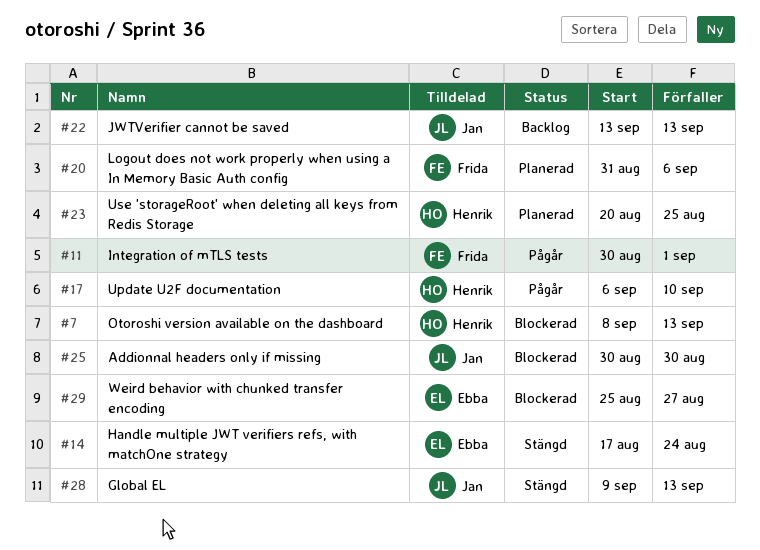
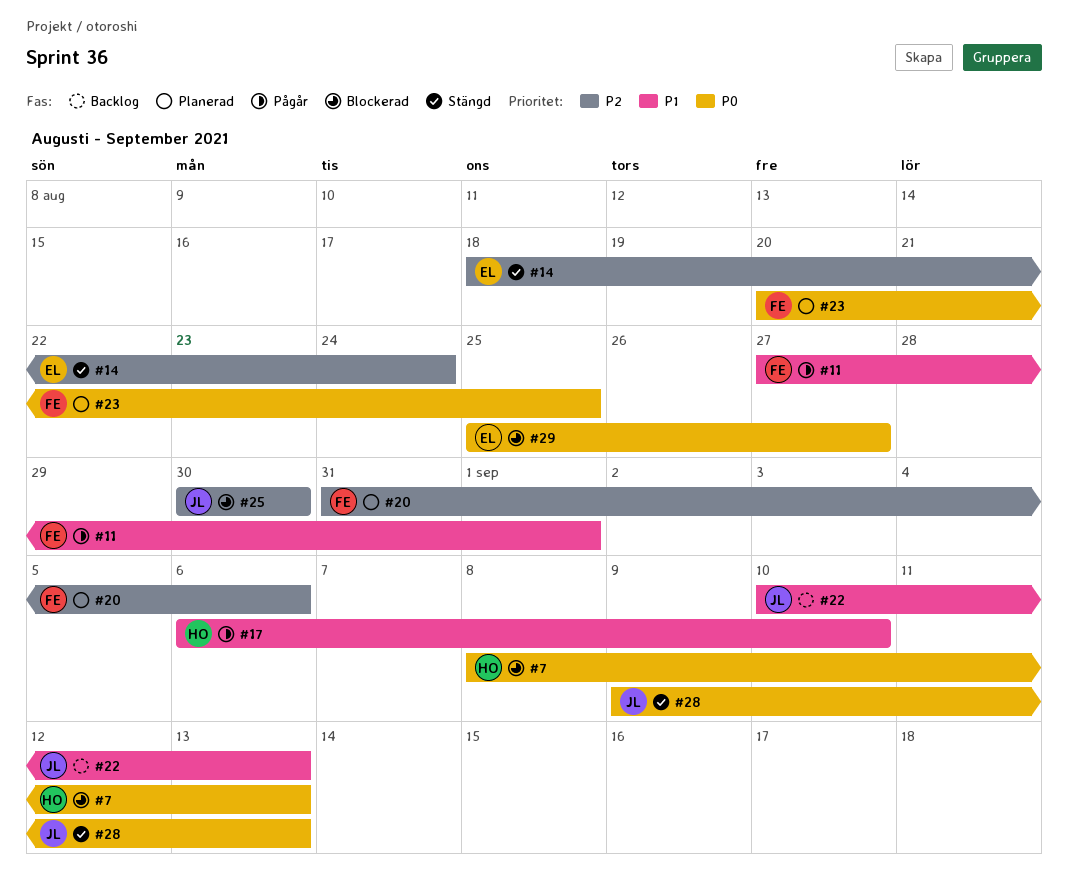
#11, start: Aug 30 -> Aug 27
#14, start: Aug 17 -> Aug 18
#22, start: Sep 13 -> Sep 10
#23, owner: Henrik -> Frida

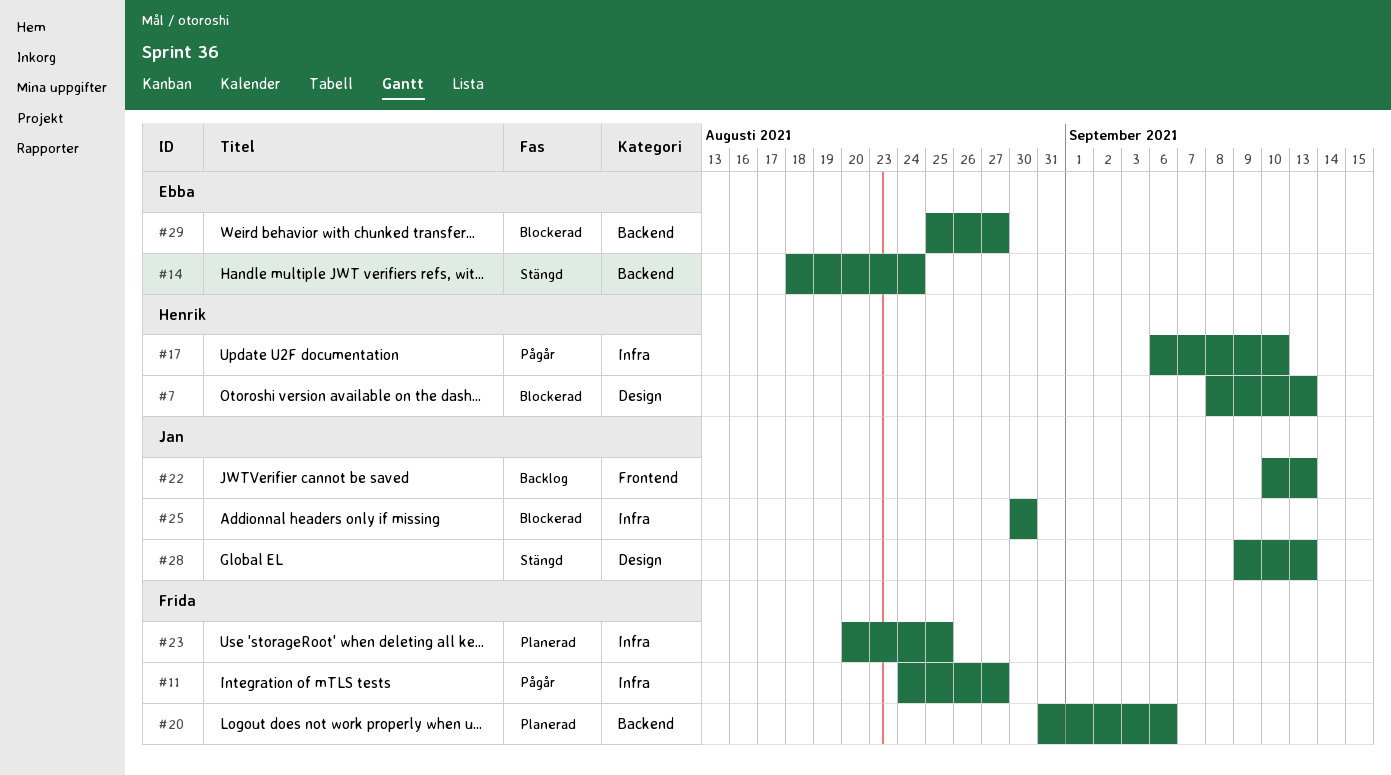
#11, start: Aug 27 -> Aug 24
#11, due: Sep 1 -> Aug 27

